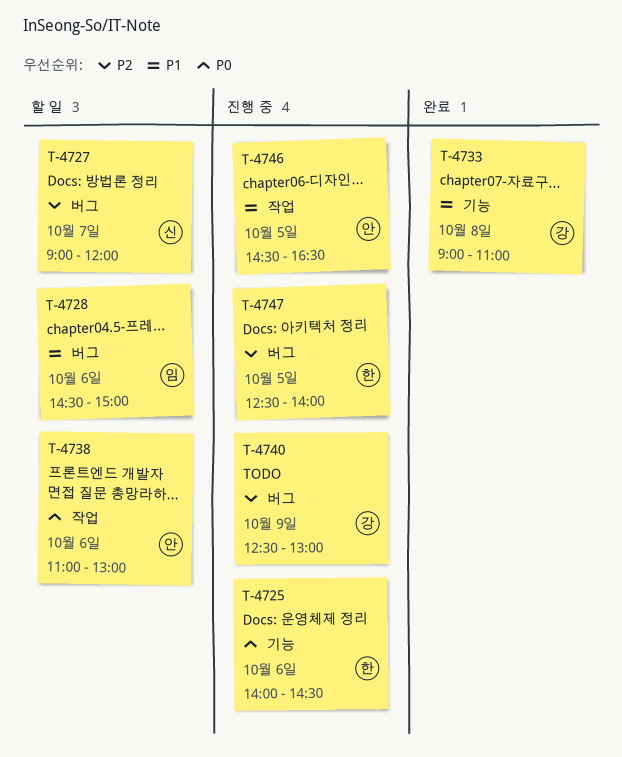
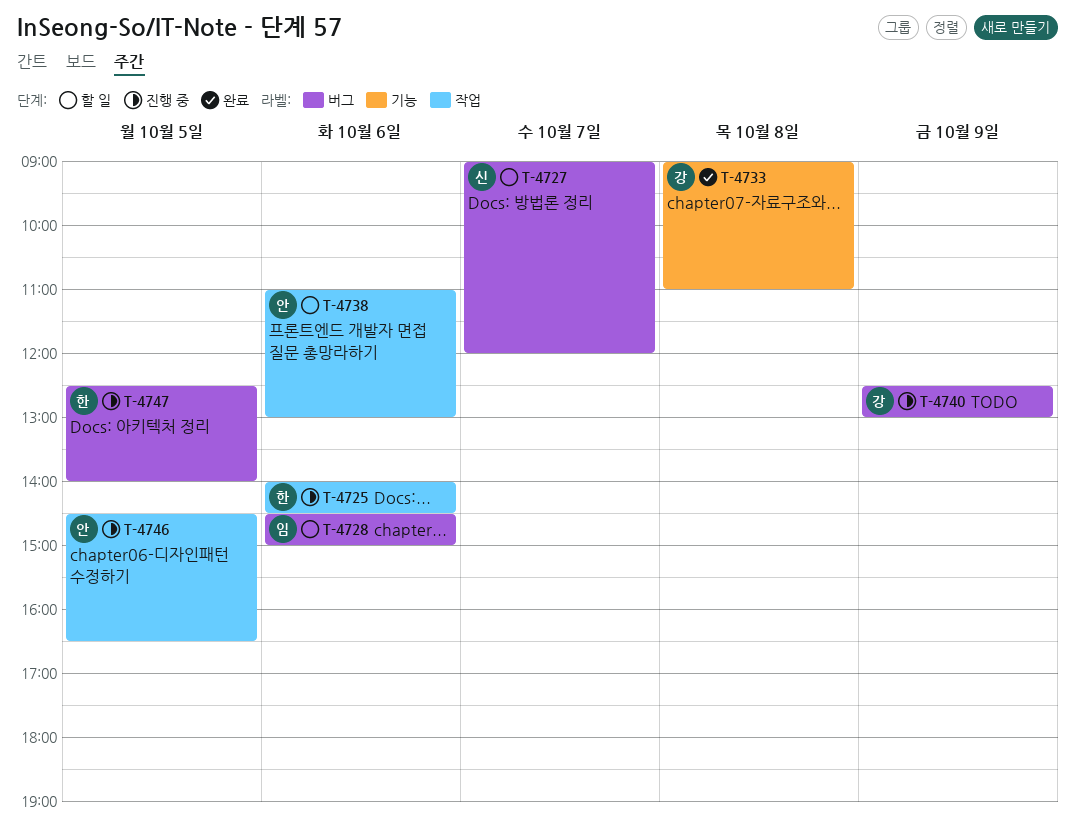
T-4725, label: 기능 -> 작업

